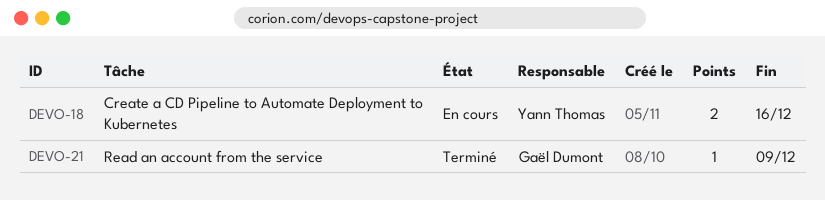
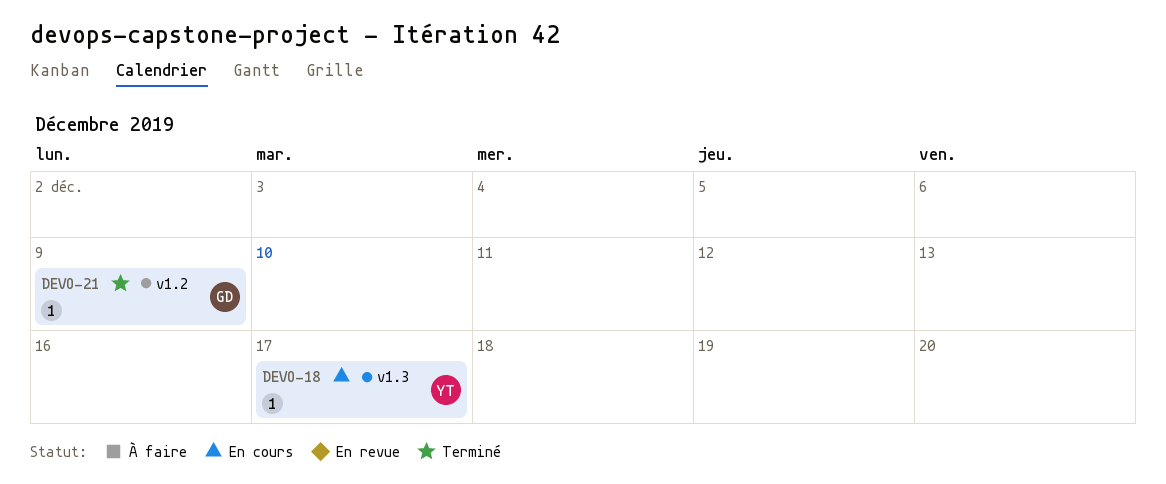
DEVO-18, estimate: 2 -> 1
DEVO-18, due: Dec 16 -> Dec 17

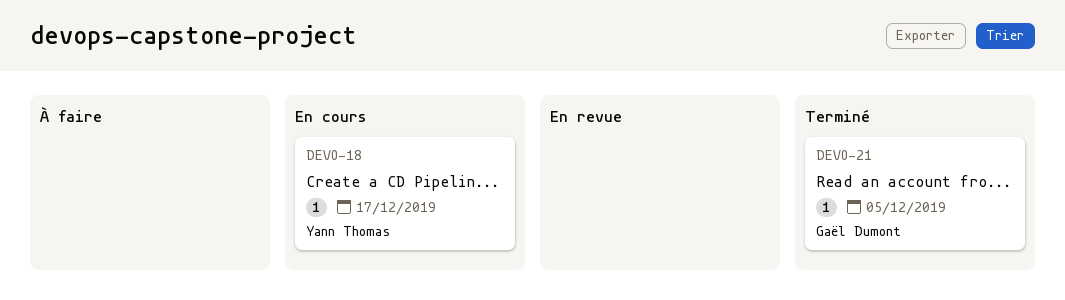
DEVO-21, due: Dec 9 -> Dec 5

